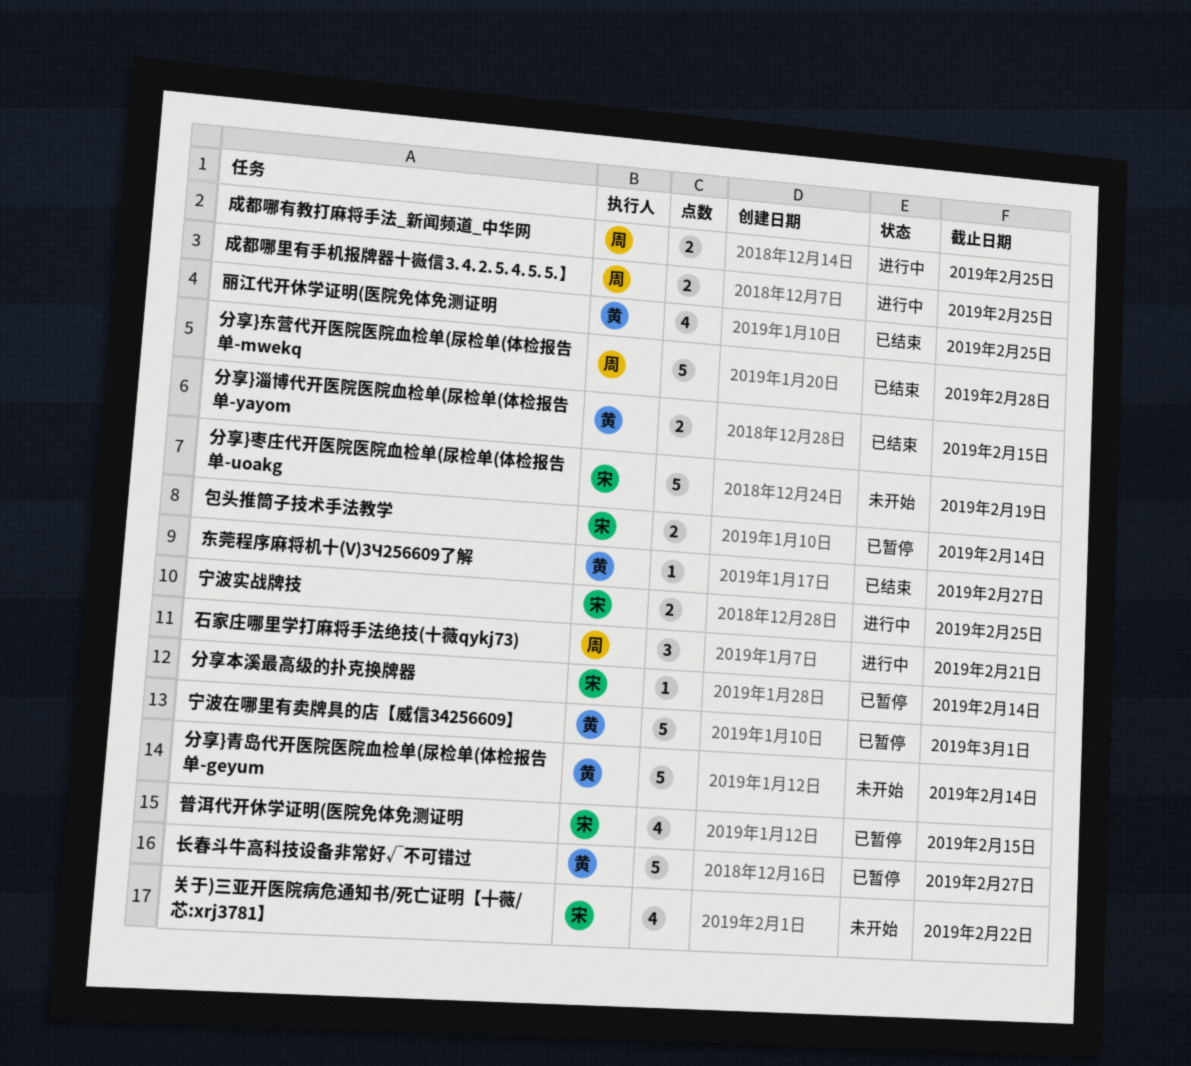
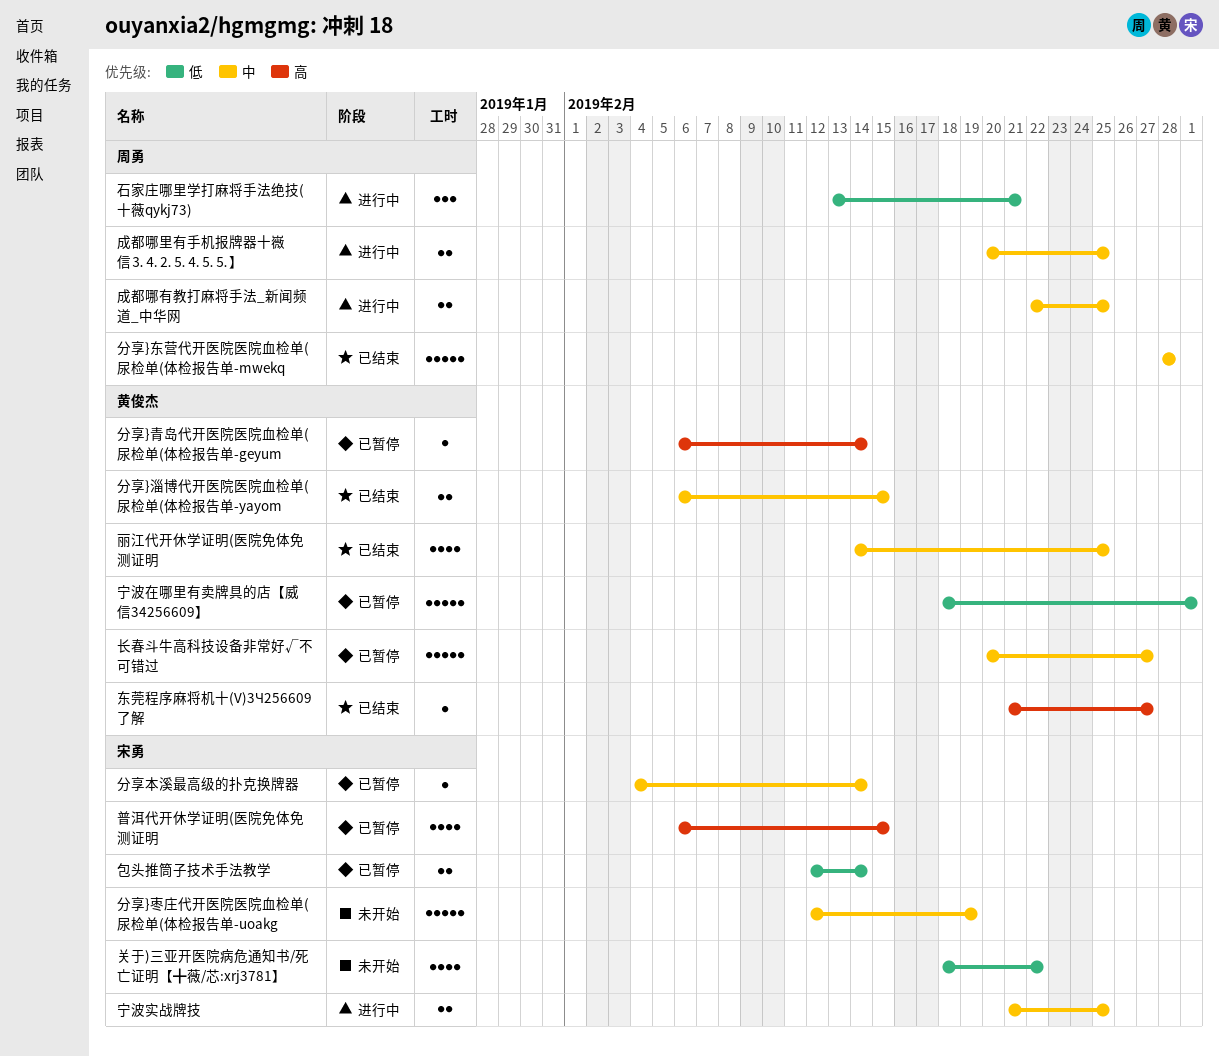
分享}青岛代开医院医院血检单(尿检单(体检报告单-geyum, status: 未开始 -> 已暂停
分享}青岛代开医院医院血检单(尿检单(体检报告单-geyum, estimate: 5 -> 1

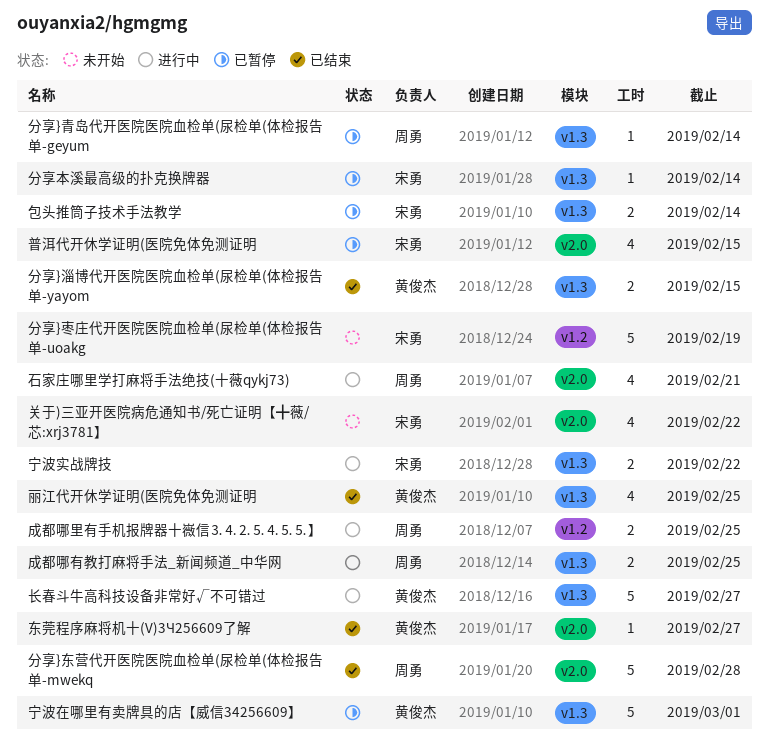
分享}青岛代开医院医院血检单(尿检单(体检报告单-geyum, owner: 黄俊杰 -> 周勇
宁波实战牌技, due: Feb 25 -> Feb 22
石家庄哪里学打麻将手法绝技(十薇qykj73), estimate: 3 -> 4
长春斗牛高科技设备非常好√不可错过, status: 已暂停 -> 进行中

